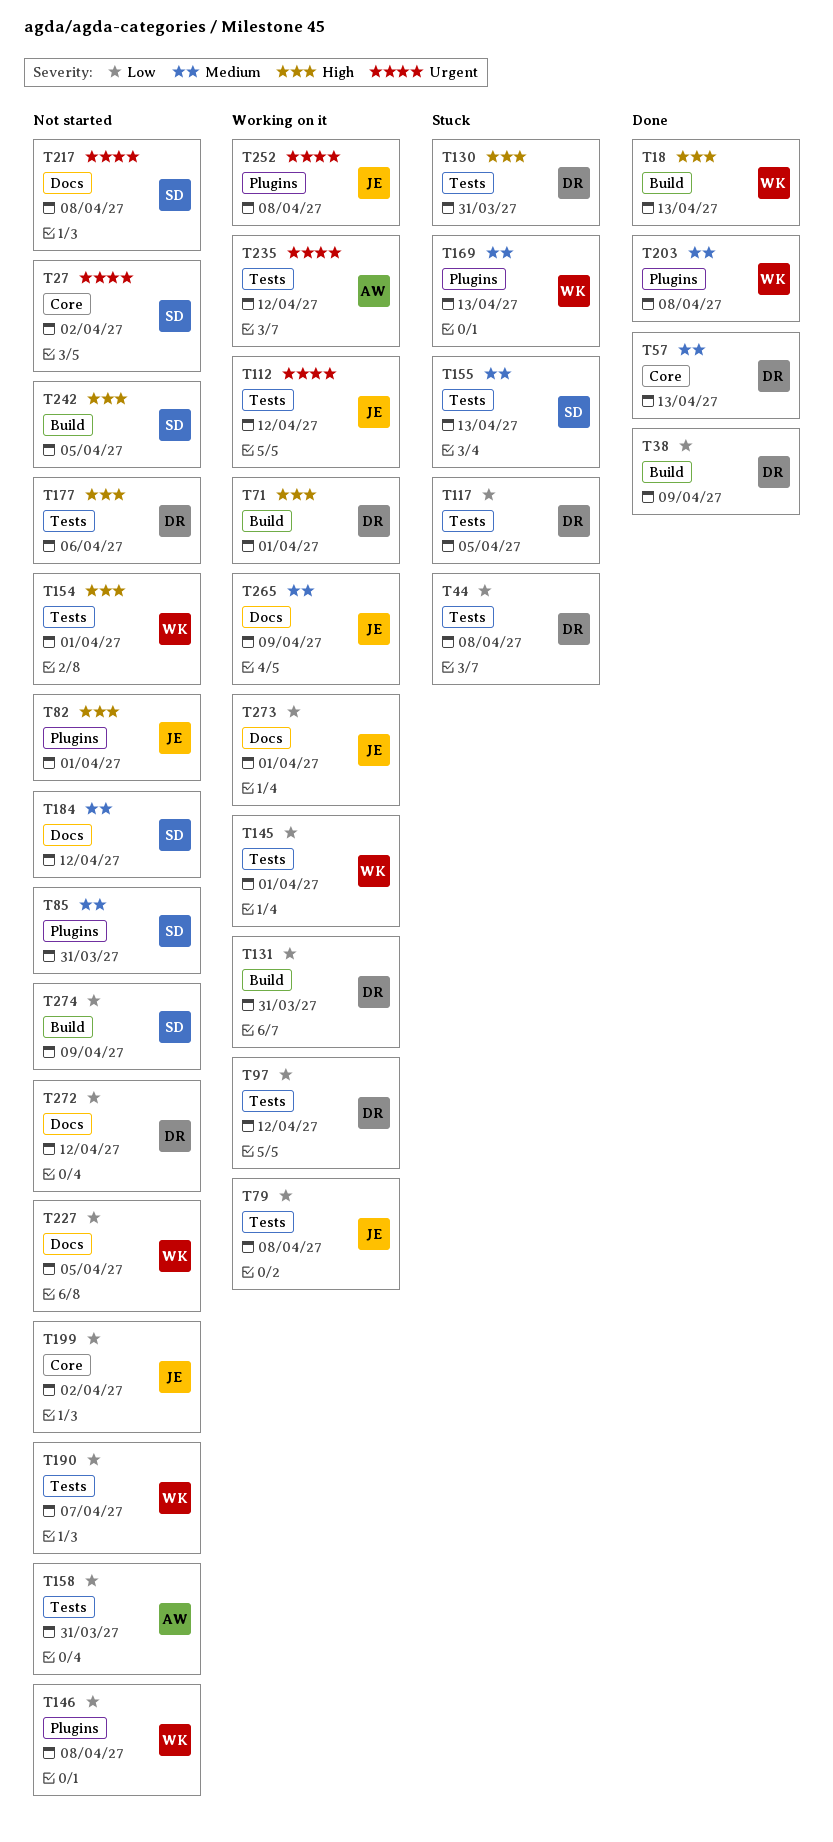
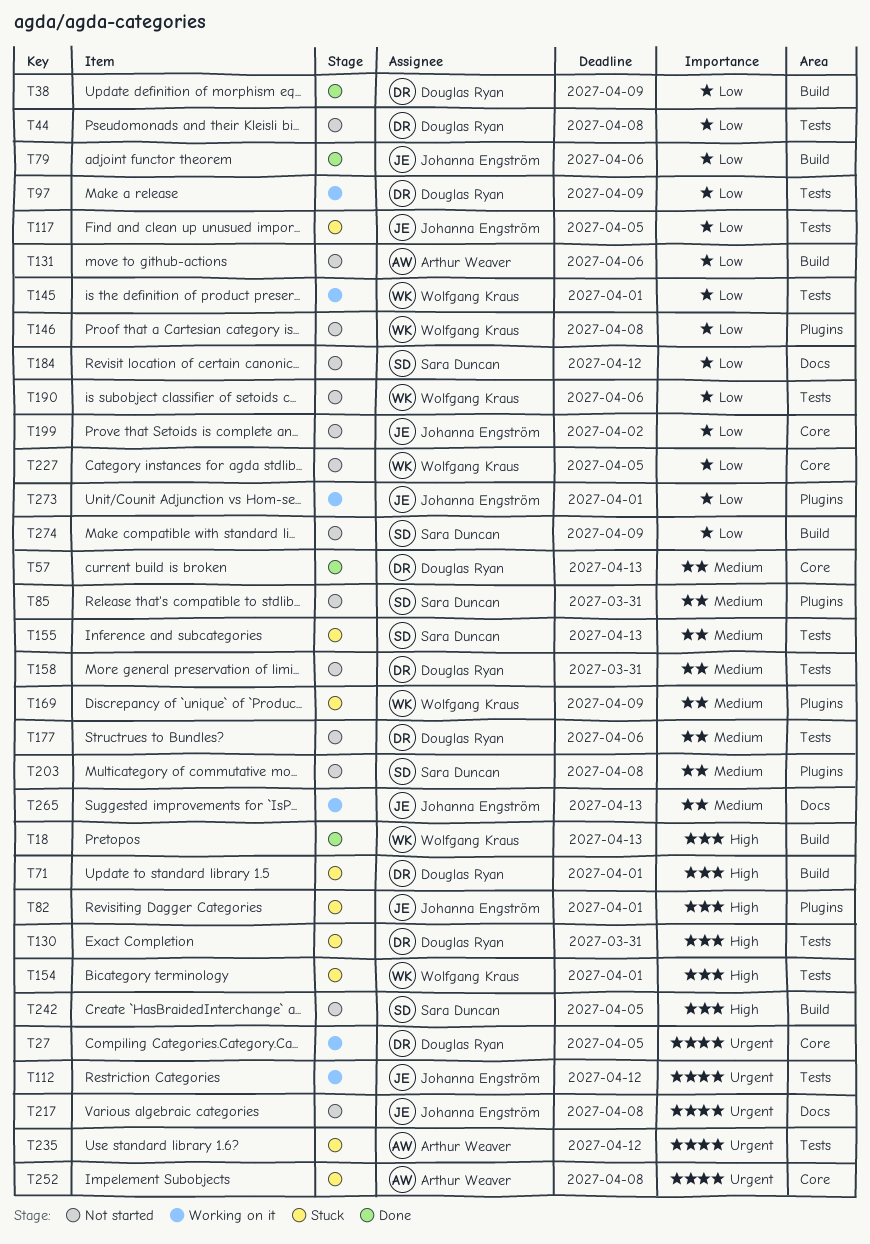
T27, status: Not started -> Working on it
T27, owner: Sara Duncan -> Douglas Ryan
T27, due: Apr 2 -> Apr 5
T44, status: Stuck -> Not started
T71, status: Working on it -> Stuck
T79, status: Working on it -> Done
T79, label: Tests -> Build
T79, due: Apr 8 -> Apr 6
T82, status: Not started -> Stuck
T97, due: Apr 12 -> Apr 9
T117, owner: Douglas Ryan -> Johanna Engström
T131, status: Working on it -> Not started
T131, owner: Douglas Ryan -> Arthur Weaver
T131, due: Mar 31 -> Apr 6
T154, status: Not started -> Stuck
T158, owner: Arthur Weaver -> Douglas Ryan
T158, priority: Low -> Medium
T169, due: Apr 13 -> Apr 9
T177, priority: High -> Medium
T184, priority: Medium -> Low
T190, due: Apr 7 -> Apr 6
T203, status: Done -> Not started
T203, owner: Wolfgang Kraus -> Sara Duncan
T217, owner: Sara Duncan -> Johanna Engström
T227, label: Docs -> Core
T235, status: Working on it -> Stuck
T252, status: Working on it -> Stuck
T252, owner: Johanna Engström -> Arthur Weaver
T252, label: Plugins -> Core
T265, due: Apr 9 -> Apr 13
T272: present -> none
T273, label: Docs -> Plugins

